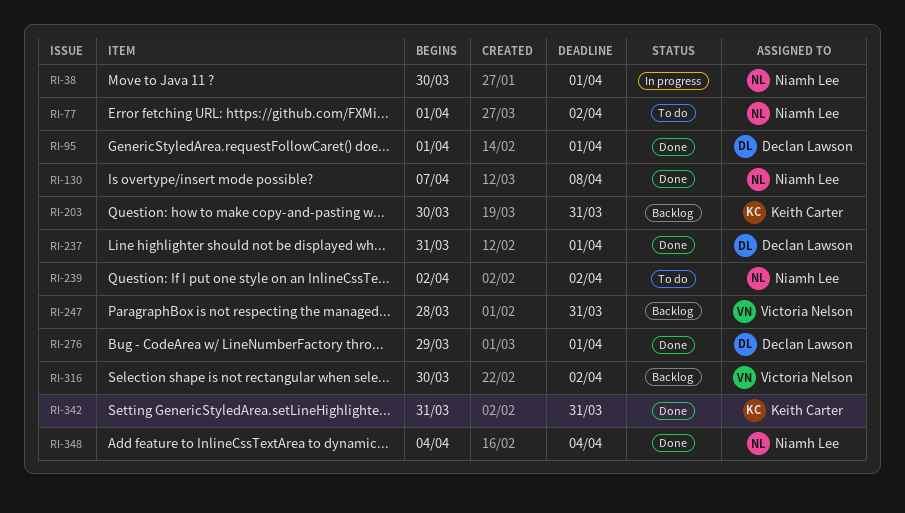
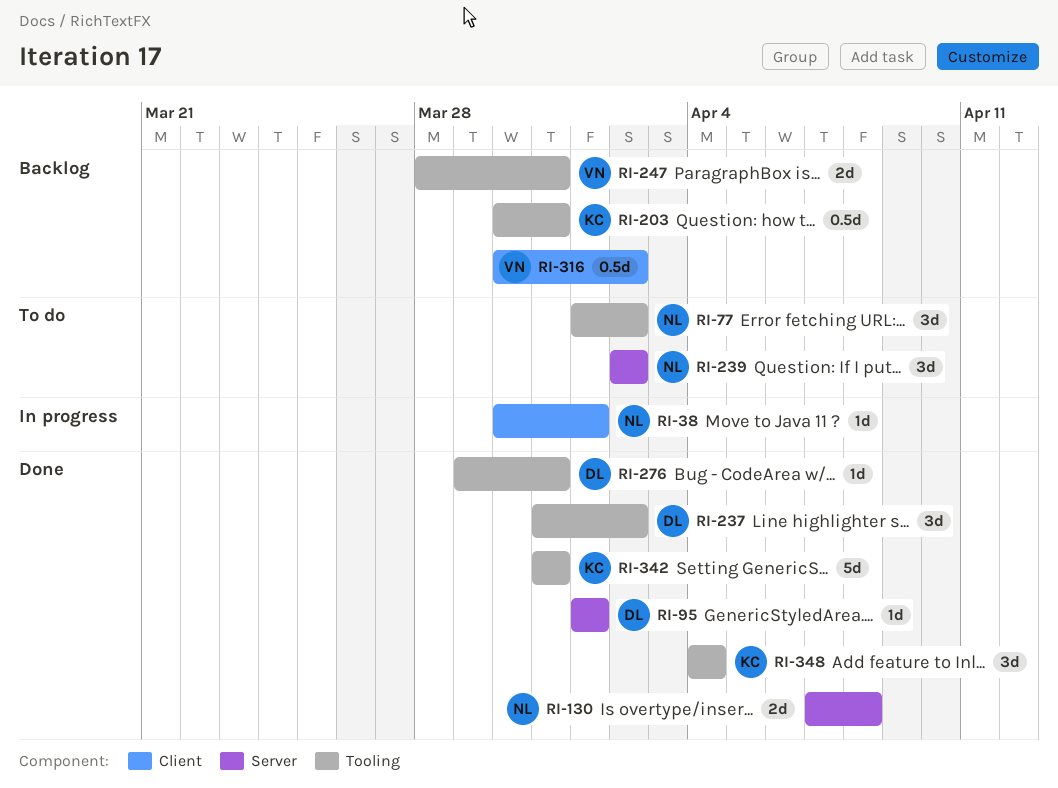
RI-237, due: Apr 1 -> Apr 2
RI-276, due: Apr 1 -> Mar 31
RI-348, owner: Niamh Lee -> Keith Carter

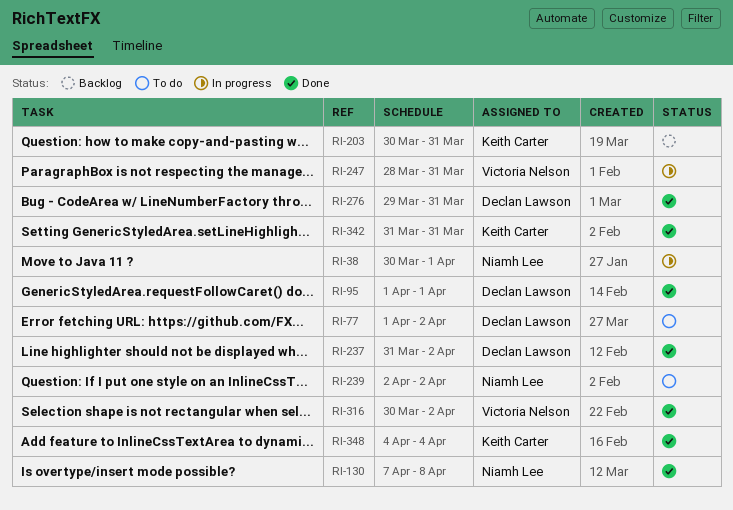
RI-77, owner: Niamh Lee -> Declan Lawson
RI-247, status: Backlog -> In progress
RI-316, status: Backlog -> Done

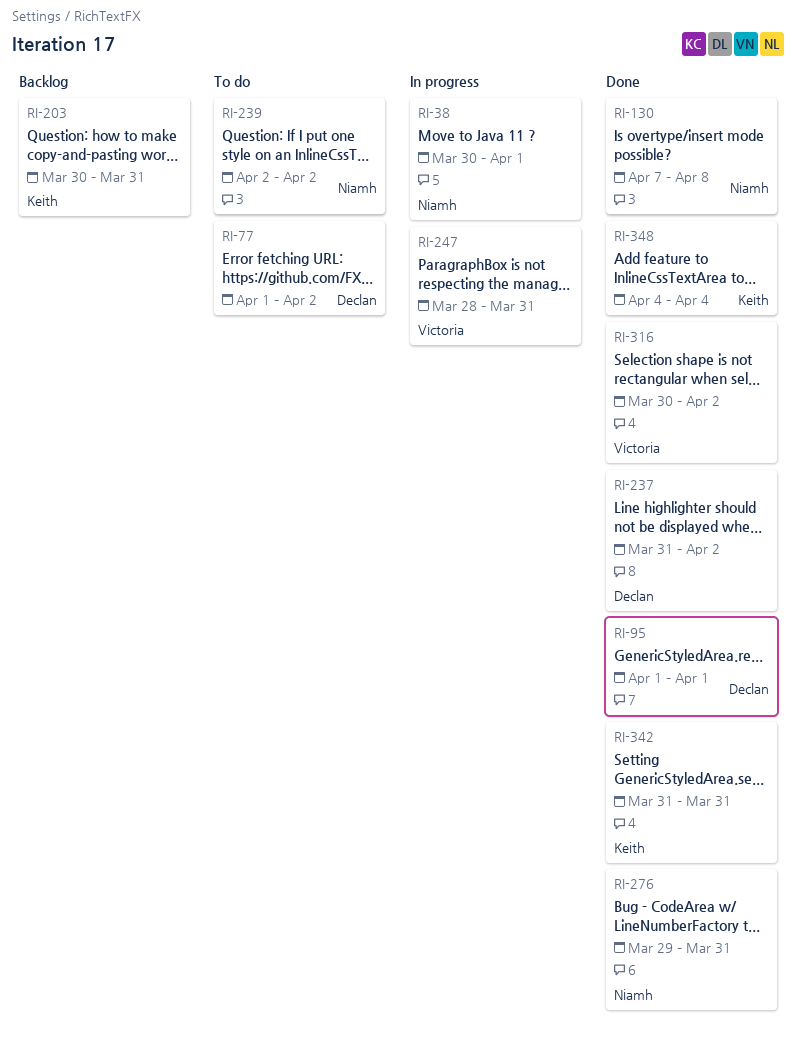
RI-276, owner: Declan Lawson -> Niamh Lee

